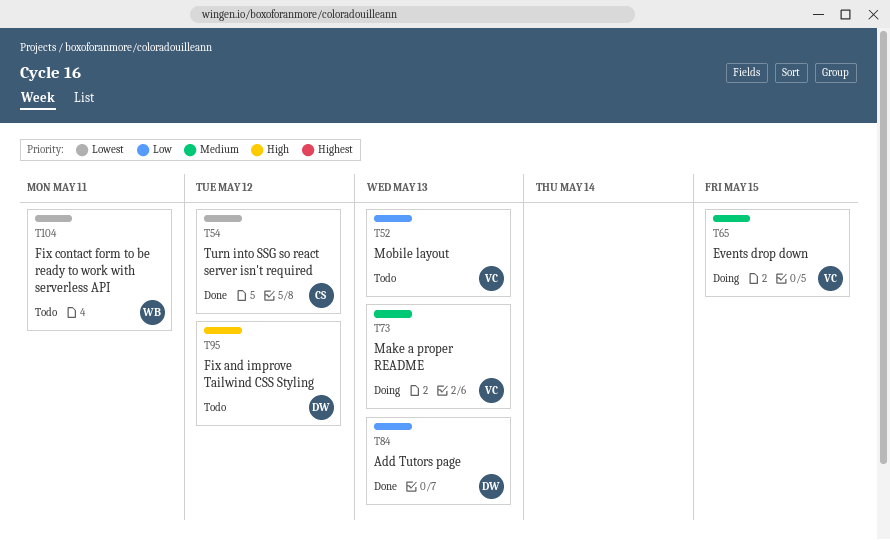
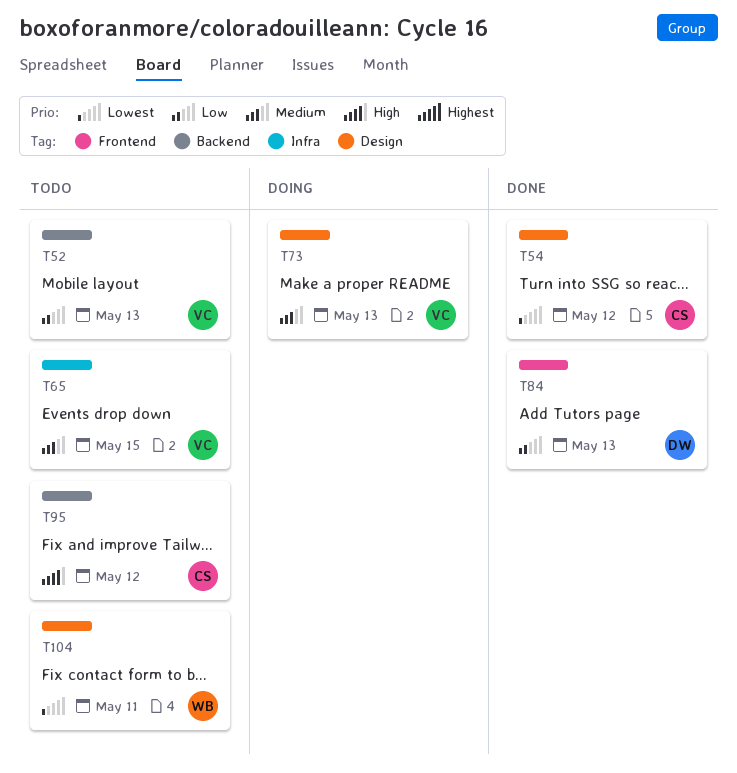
T65, status: Doing -> Todo
T95, owner: DW -> CS

